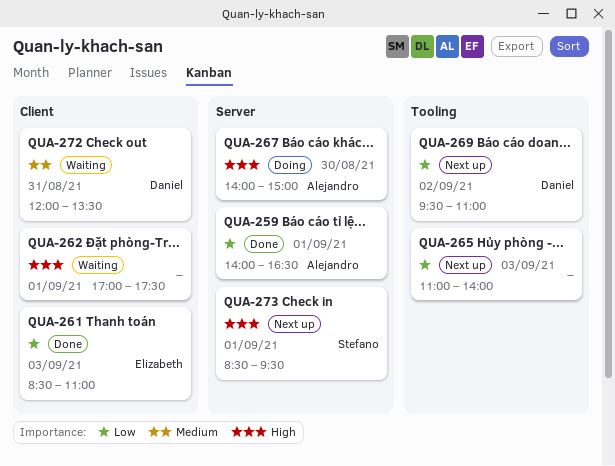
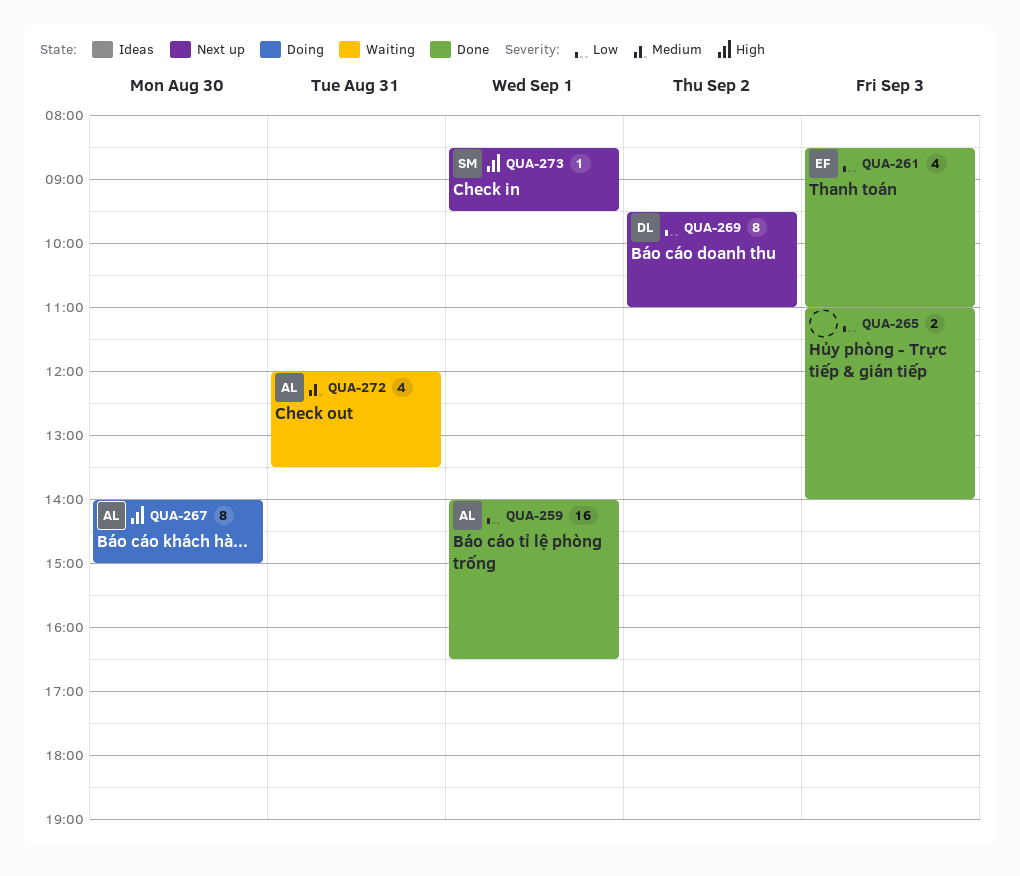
QUA-262: present -> none
QUA-265, status: Next up -> Done
QUA-272, owner: Daniel -> Alejandro

